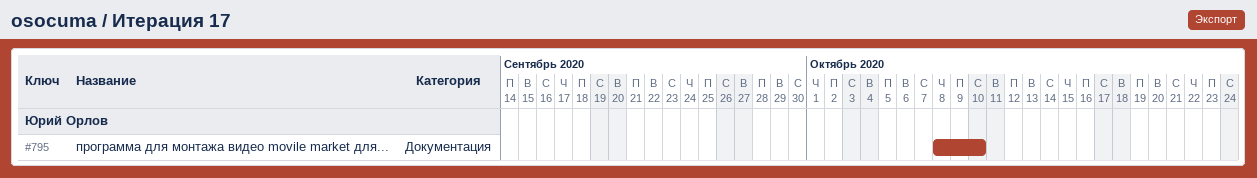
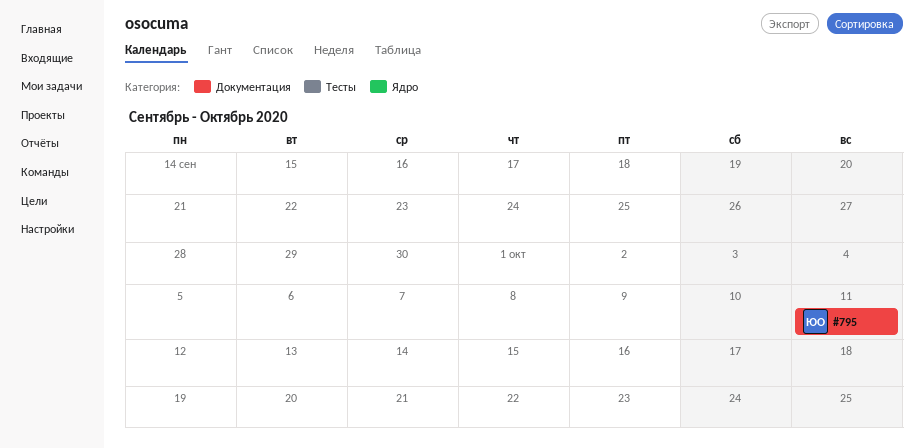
#795, start: Oct 8 -> Oct 11
#795, due: Oct 10 -> Oct 11

